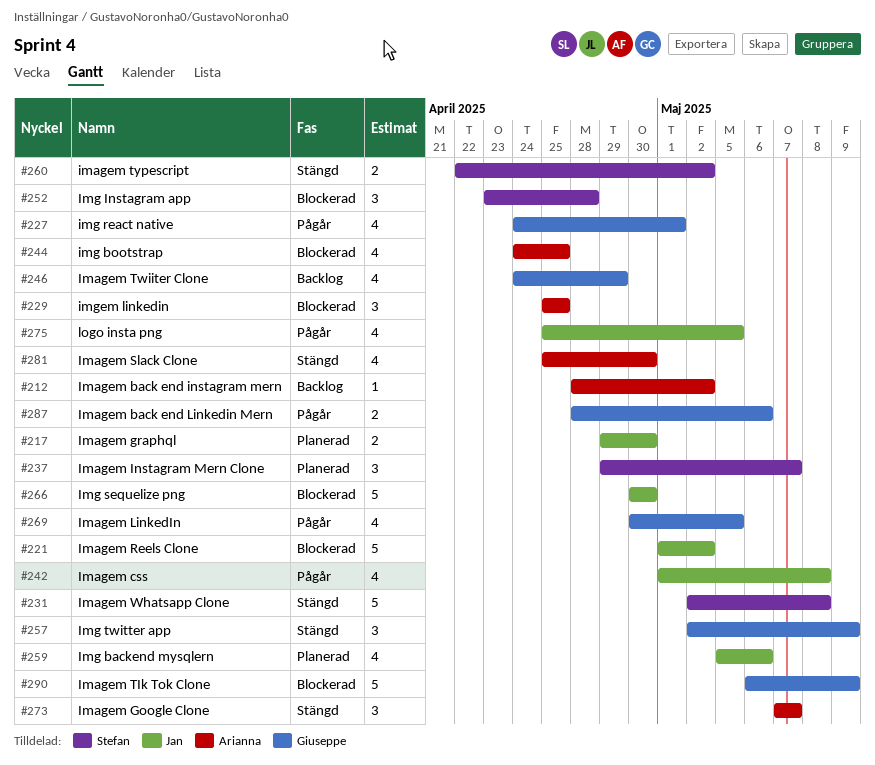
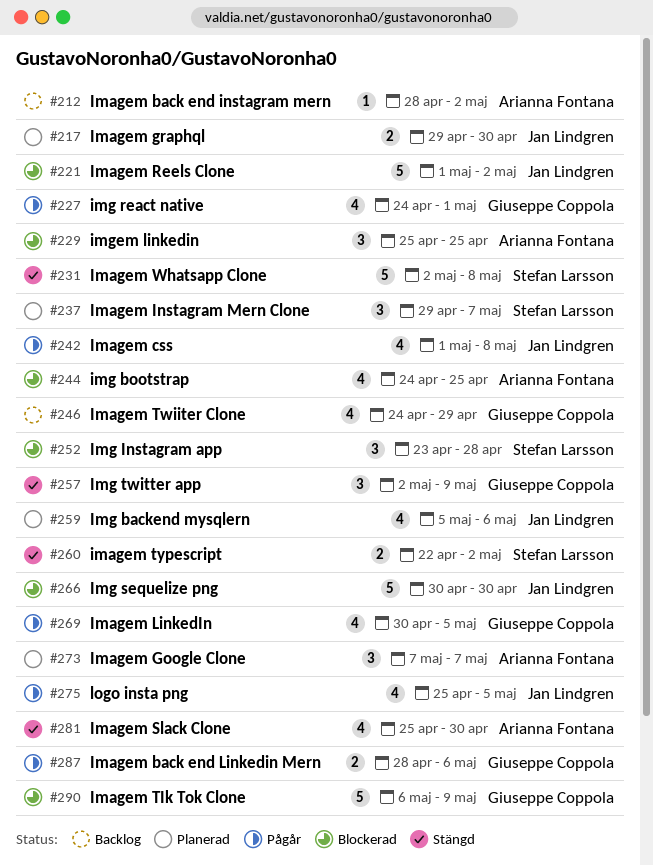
#273, status: Stängd -> Planerad

